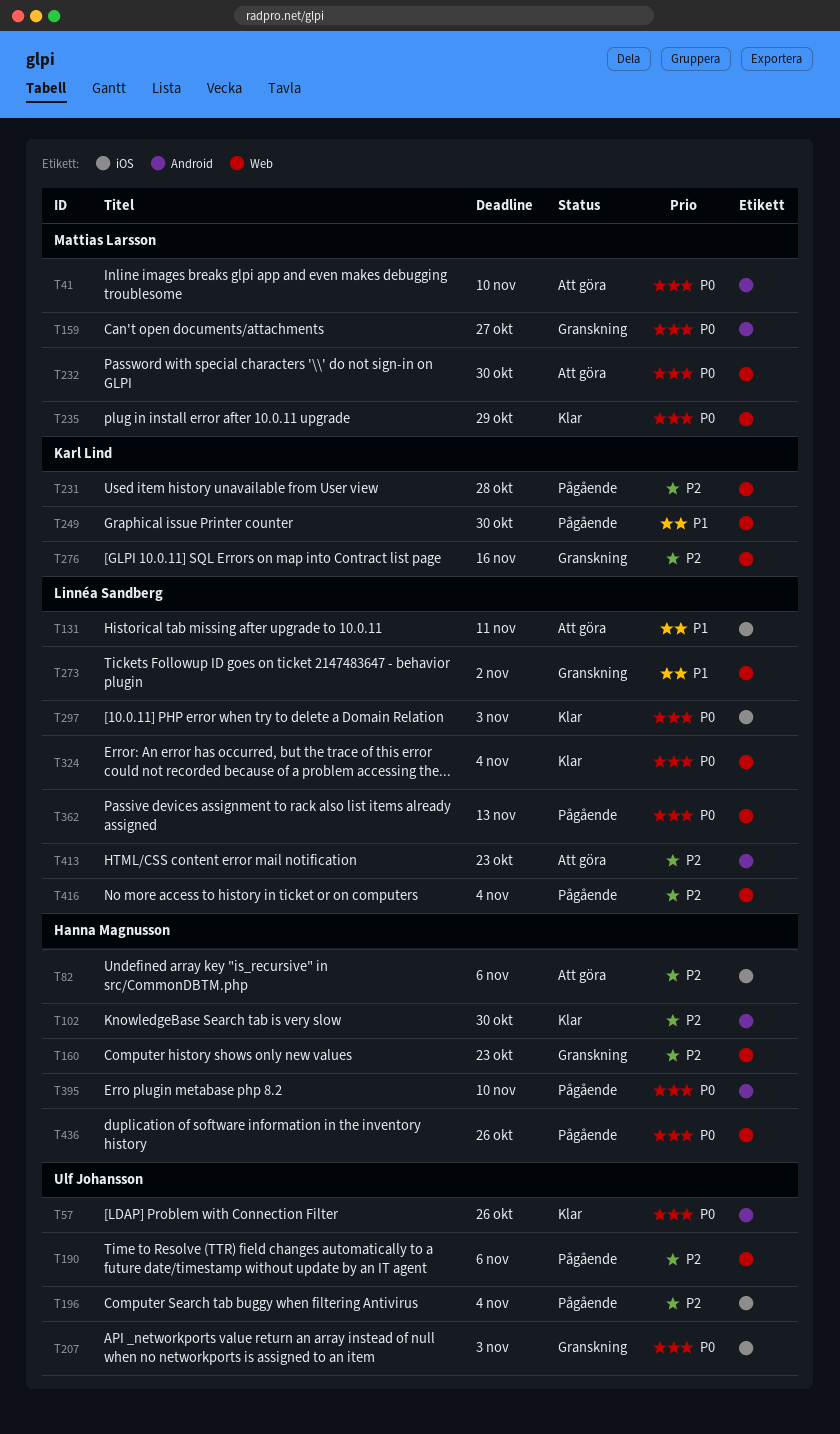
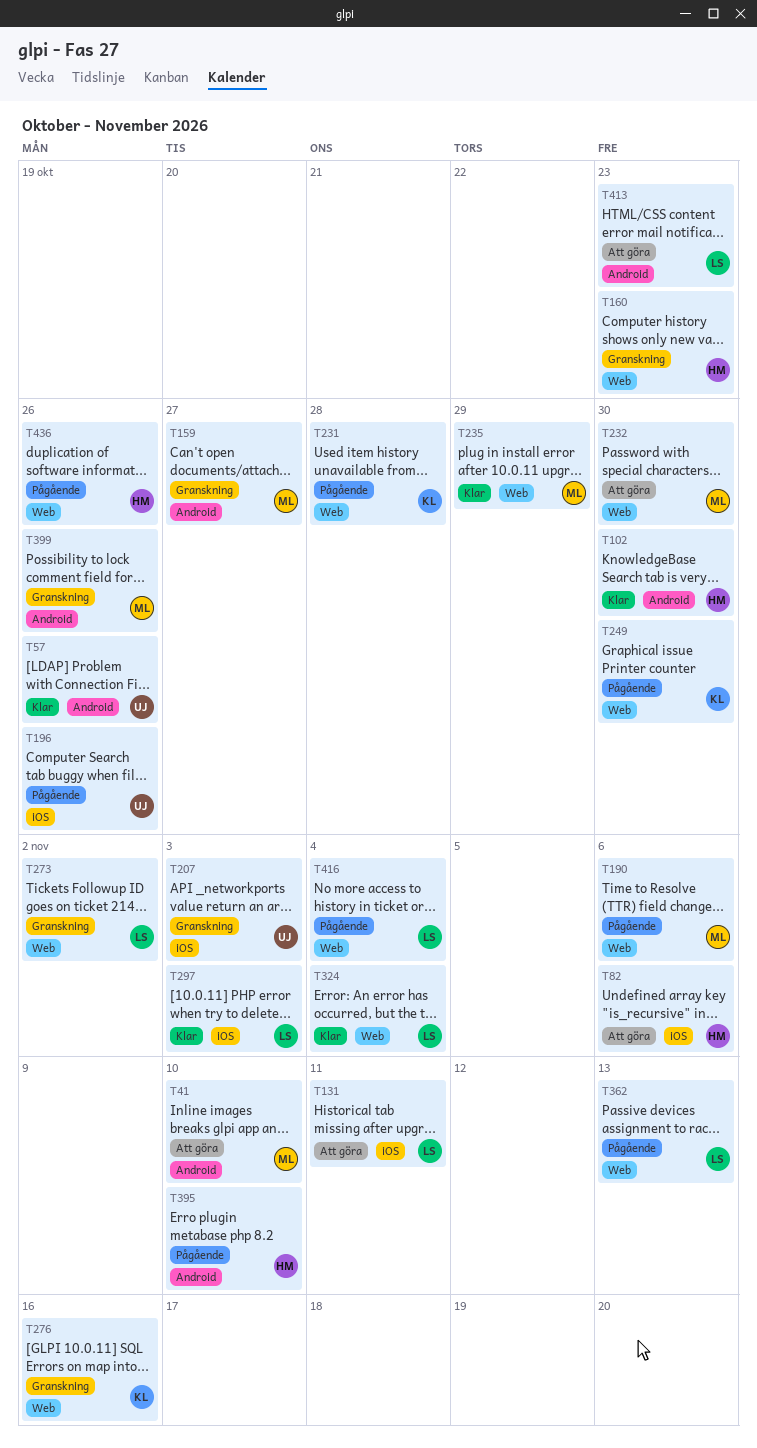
T190, owner: Ulf Johansson -> Mattias Larsson
T196, due: Nov 4 -> Oct 26
T399: none -> present

